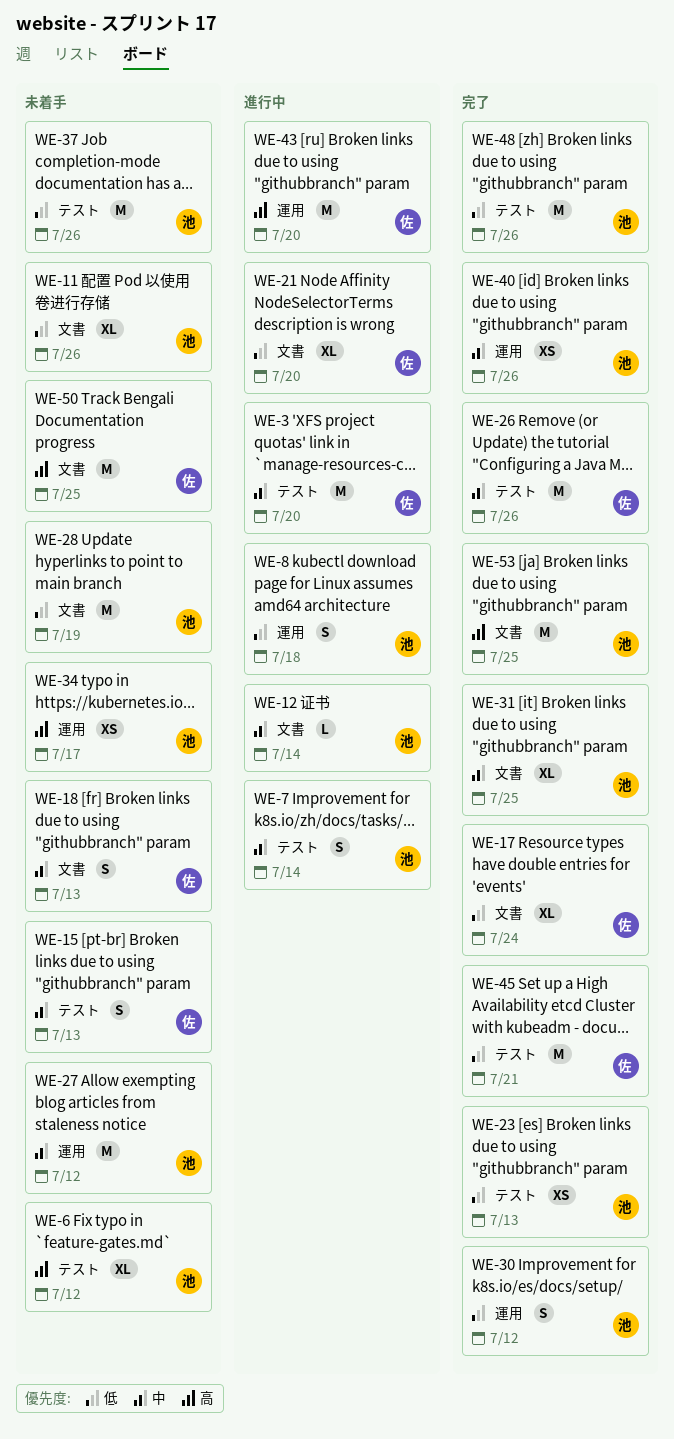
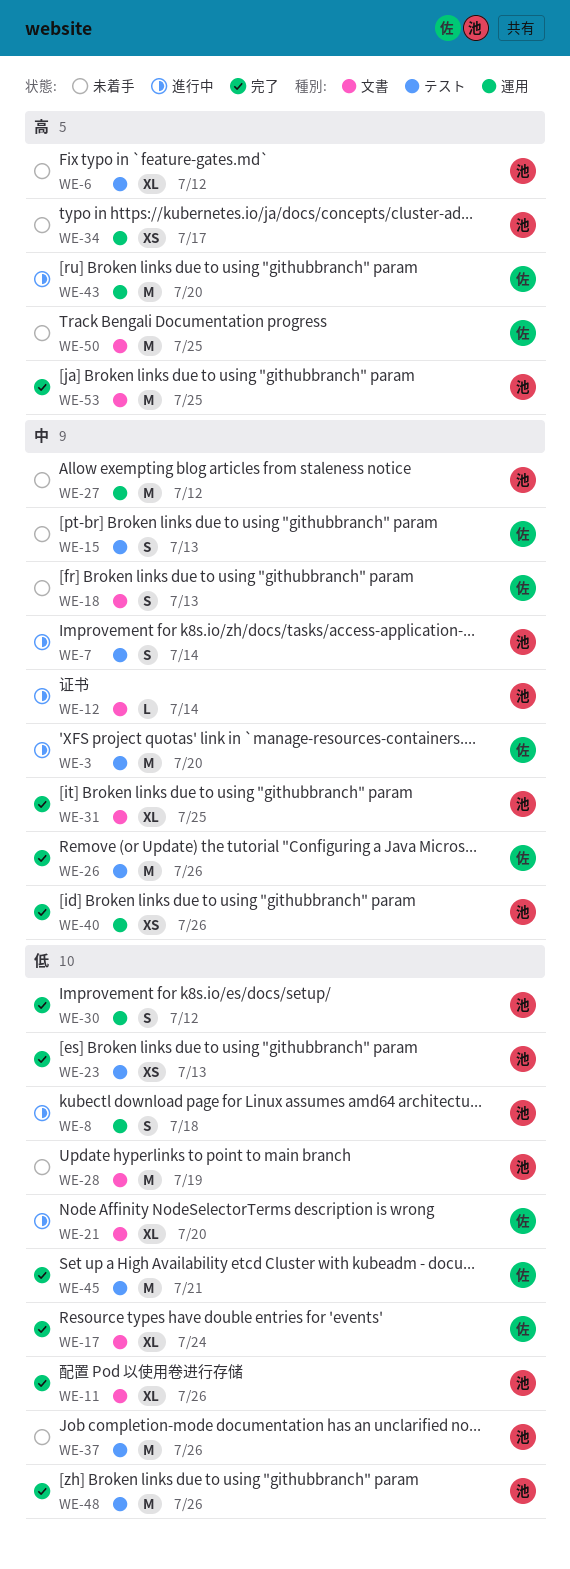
WE-11, status: 未着手 -> 完了

